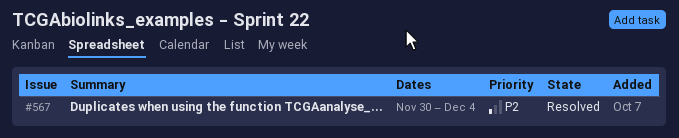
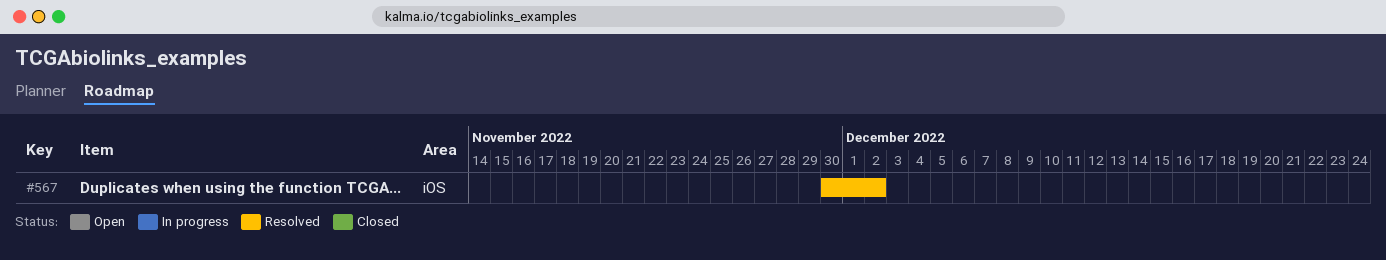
#567, due: Dec 4 -> Dec 2

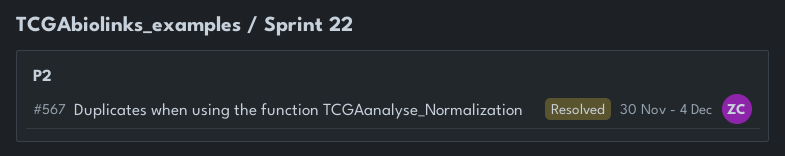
#567, due: Dec 2 -> Dec 4

